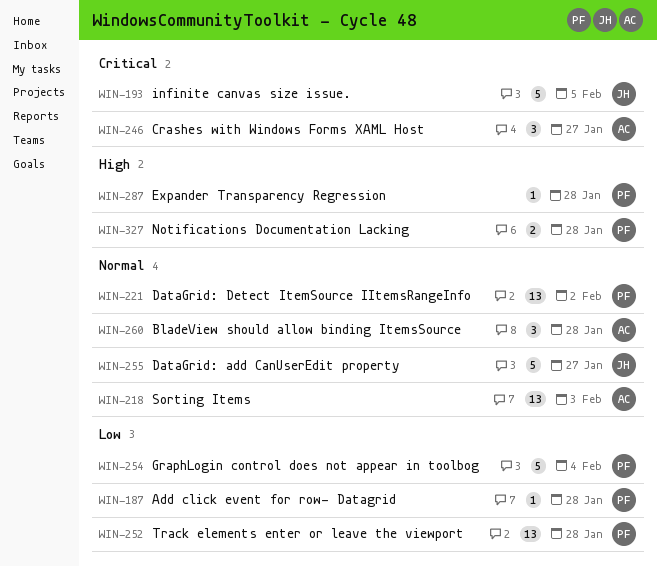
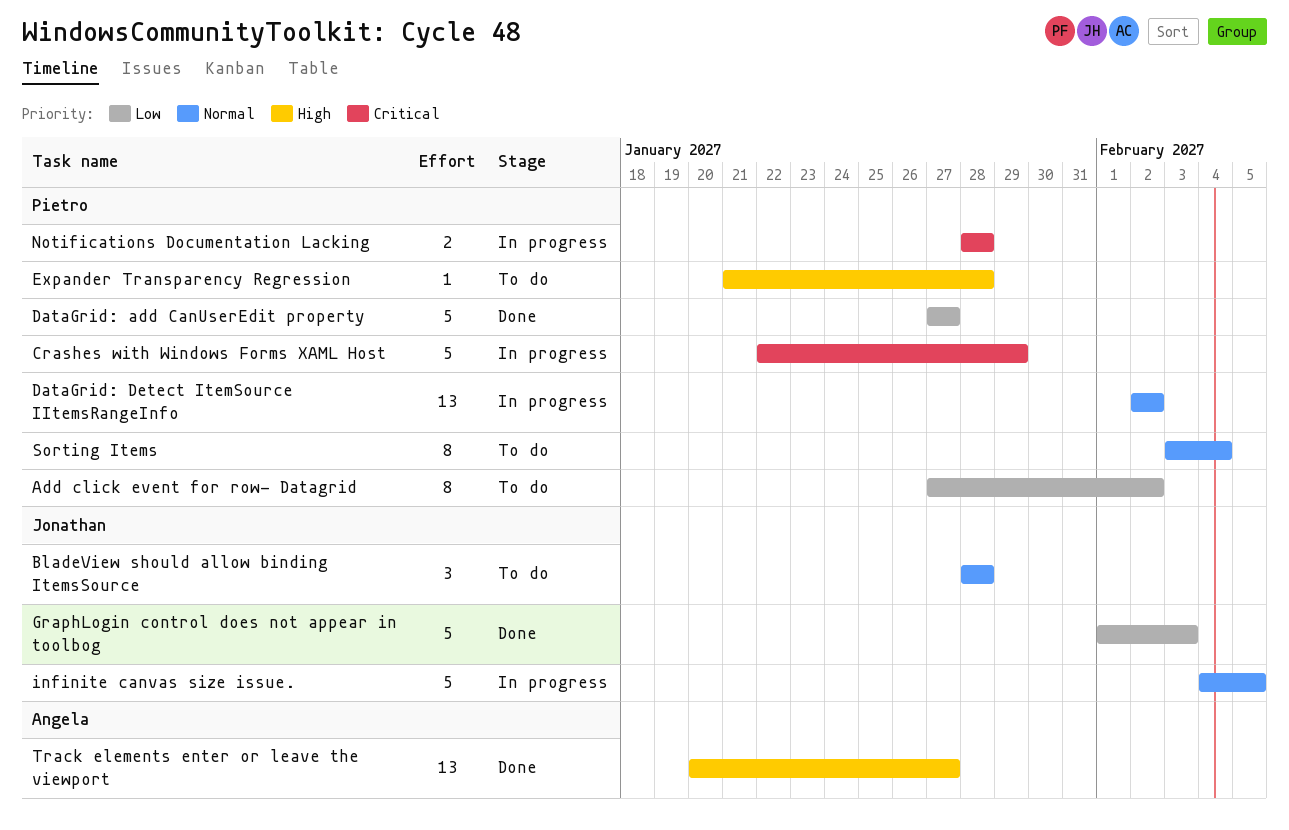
Add click event for row- Datagrid, estimate: 1 -> 8
Add click event for row- Datagrid, due: Jan 28 -> Feb 2
BladeView should allow binding ItemsSource, owner: Angela -> Jonathan
Crashes with Windows Forms XAML Host, owner: Angela -> Pietro
Crashes with Windows Forms XAML Host, estimate: 3 -> 5
Crashes with Windows Forms XAML Host, due: Jan 27 -> Jan 29
DataGrid: add CanUserEdit property, owner: Jonathan -> Pietro
DataGrid: add CanUserEdit property, priority: Normal -> Low
GraphLogin control does not appear in toolbog, owner: Pietro -> Jonathan
GraphLogin control does not appear in toolbog, due: Feb 4 -> Feb 3
infinite canvas size issue., priority: Critical -> Normal
Notifications Documentation Lacking, priority: High -> Critical
Sorting Items, owner: Angela -> Pietro
Sorting Items, estimate: 13 -> 8
Sorting Items, due: Feb 3 -> Feb 4
Track elements enter or leave the viewport, owner: Pietro -> Angela
Track elements enter or leave the viewport, priority: Low -> High
Track elements enter or leave the viewport, due: Jan 28 -> Jan 27

